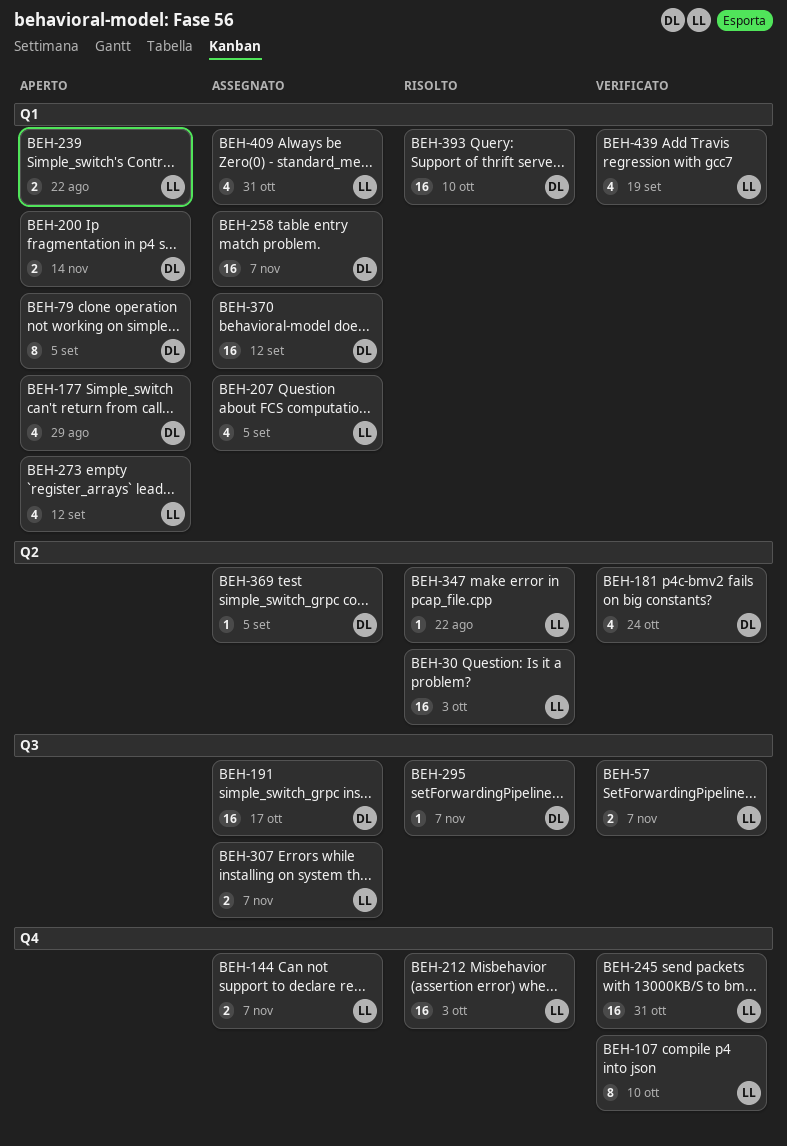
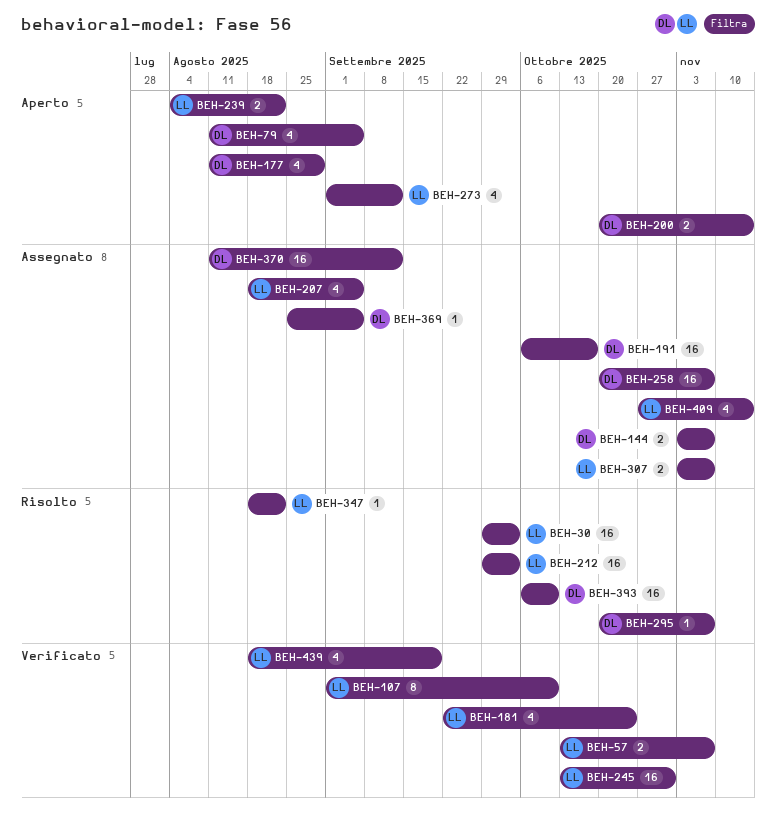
BEH-79, estimate: 8 -> 4
BEH-144, owner: LL -> DL
BEH-181, owner: DL -> LL
BEH-409, due: Oct 31 -> Nov 14

